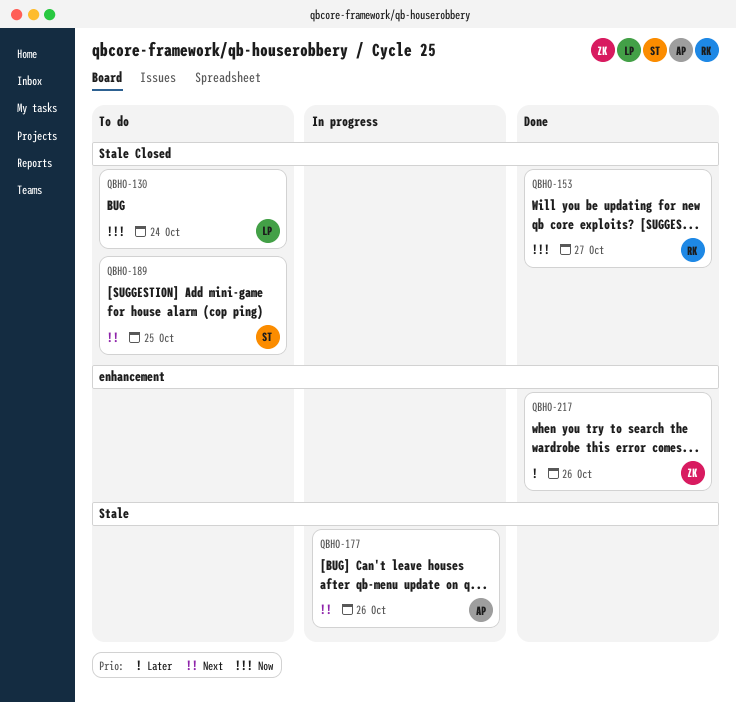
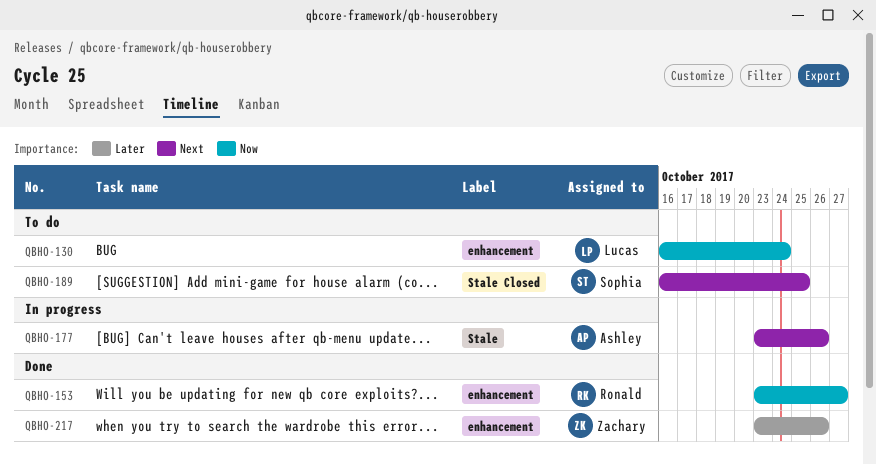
QBHO-130, label: Stale Closed -> enhancement
QBHO-153, label: Stale Closed -> enhancement

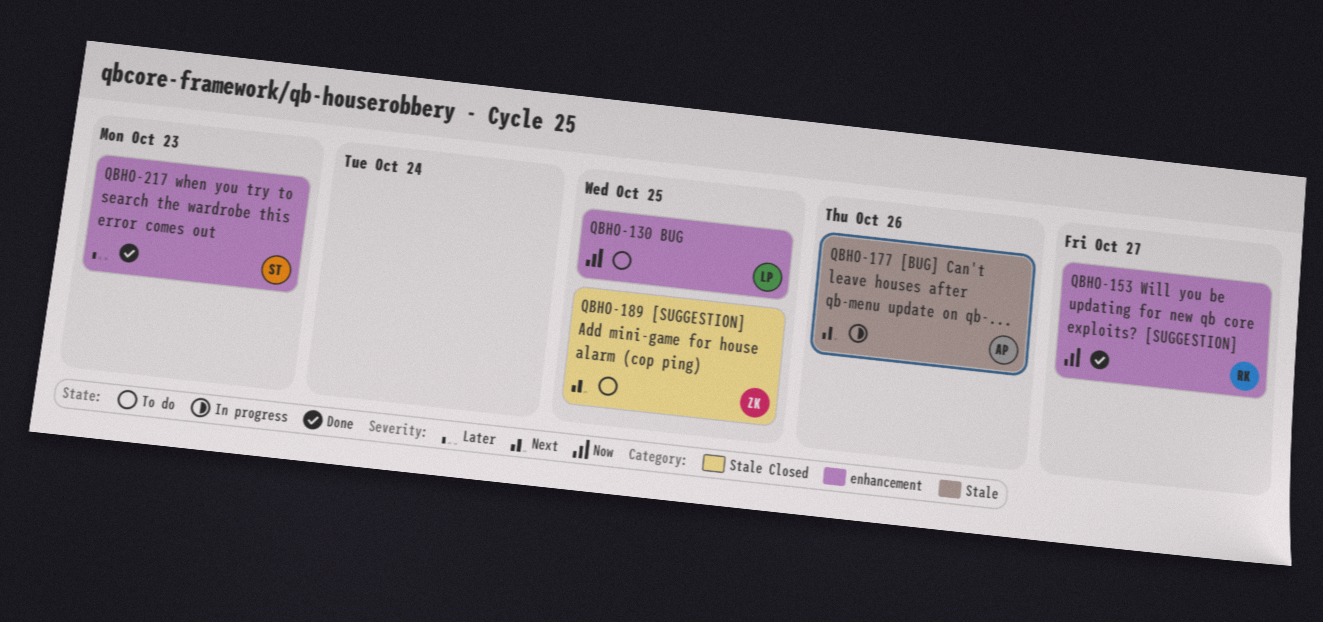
QBHO-130, due: Oct 24 -> Oct 25
QBHO-189, owner: Sophia -> Zachary
QBHO-217, owner: Zachary -> Sophia
QBHO-217, due: Oct 26 -> Oct 23

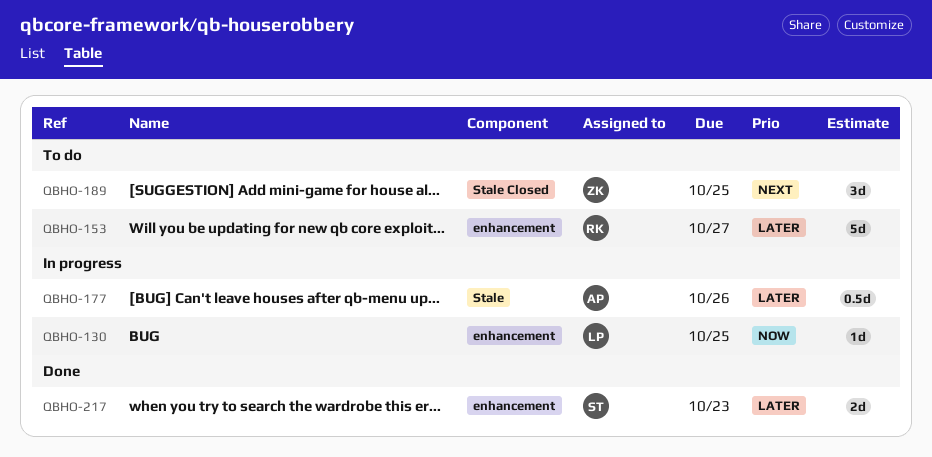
QBHO-130, status: To do -> In progress
QBHO-153, status: Done -> To do
QBHO-153, priority: Now -> Later
QBHO-177, priority: Next -> Later

